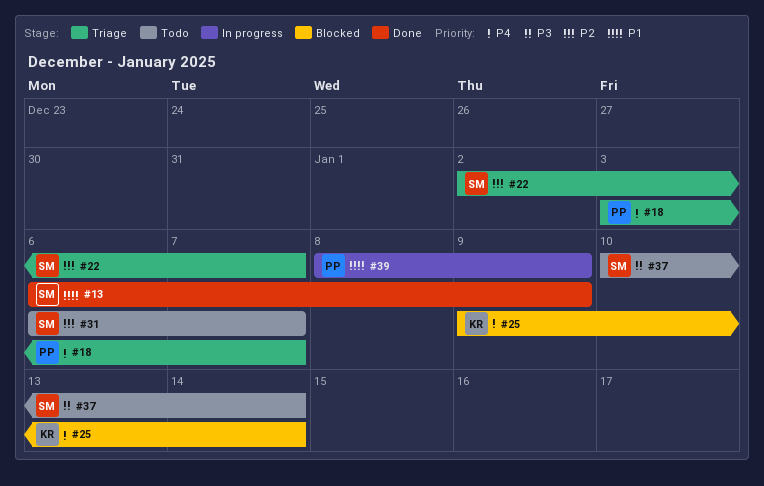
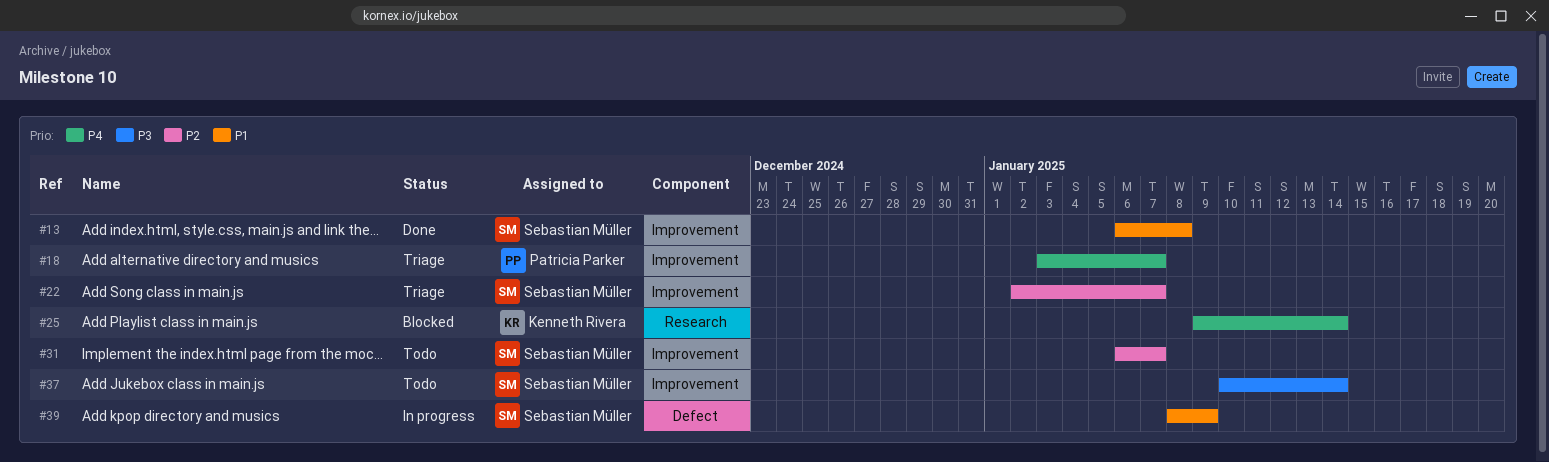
#13, due: Jan 9 -> Jan 8
#39, owner: Patricia Parker -> Sebastian Müller

